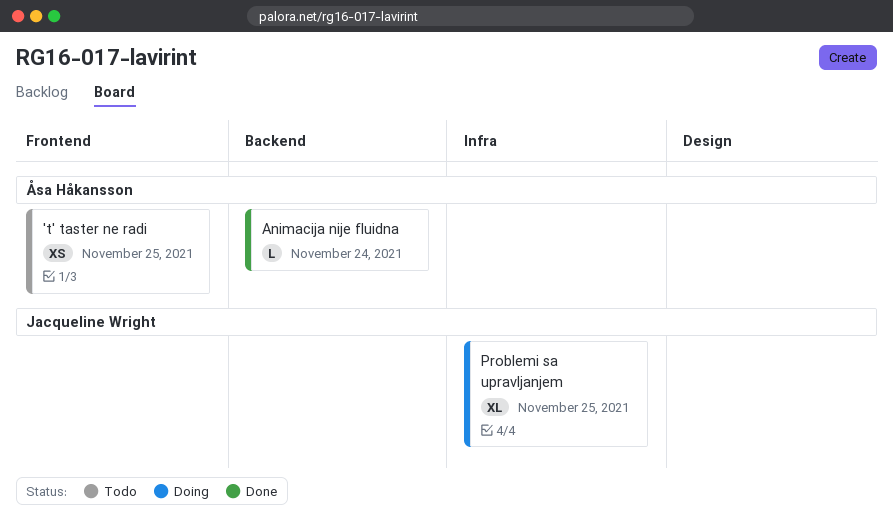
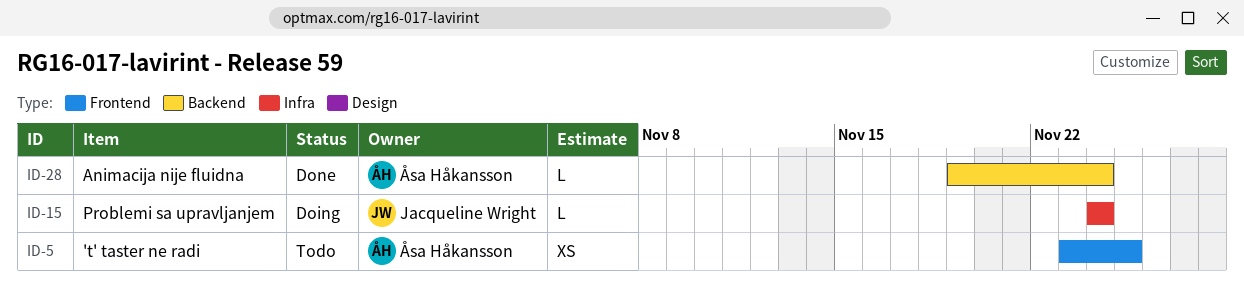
Problemi sa upravljanjem, estimate: XL -> L
Problemi sa upravljanjem, due: Nov 25 -> Nov 24

